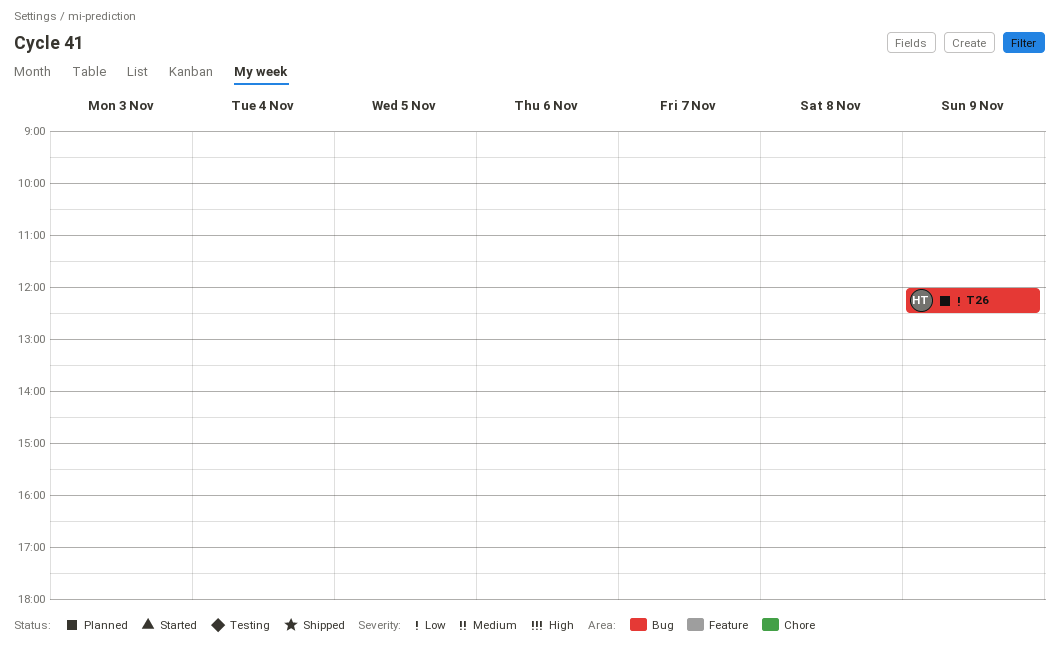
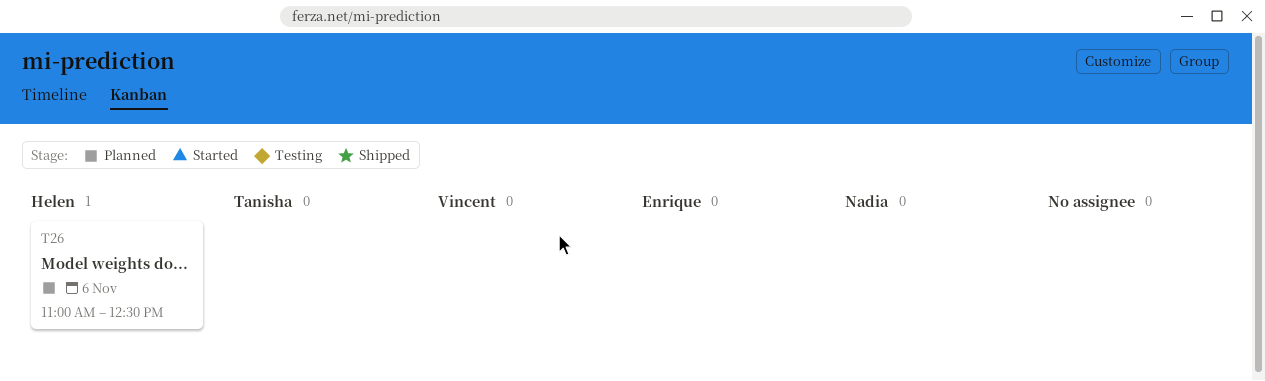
T26, day: Nov 9 -> Nov 6
T26, begins: 12:00 -> 11:00

